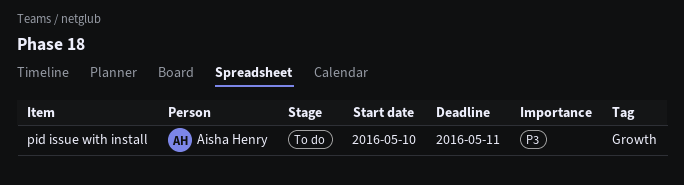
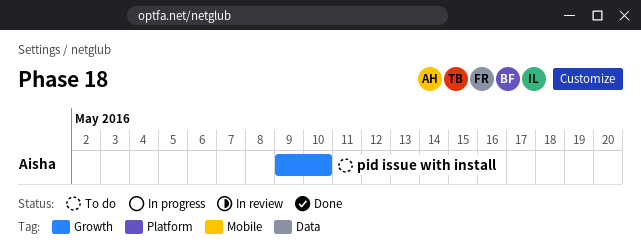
pid issue with install, start: May 10 -> May 9
pid issue with install, due: May 11 -> May 10

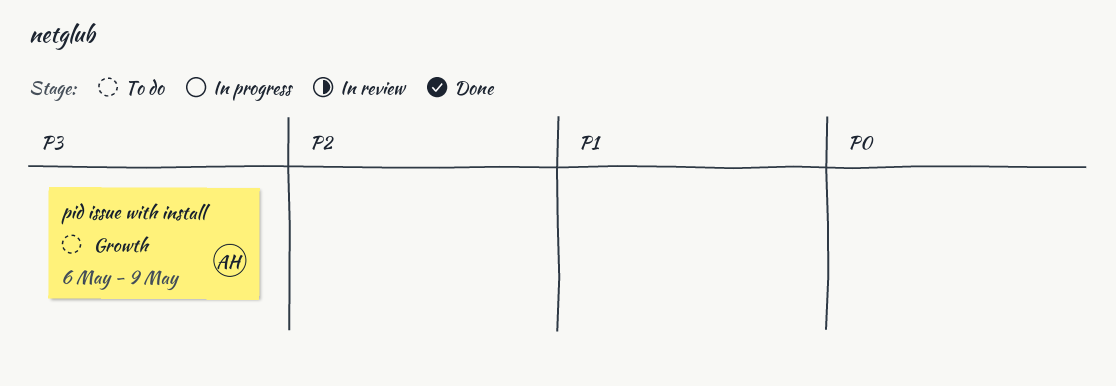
pid issue with install, start: May 9 -> May 6
pid issue with install, due: May 10 -> May 9

